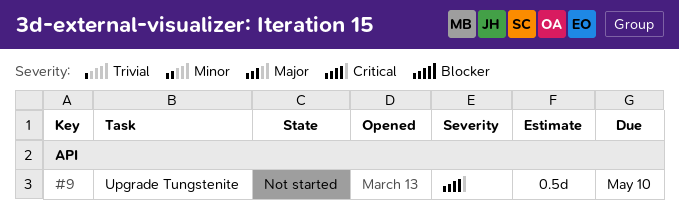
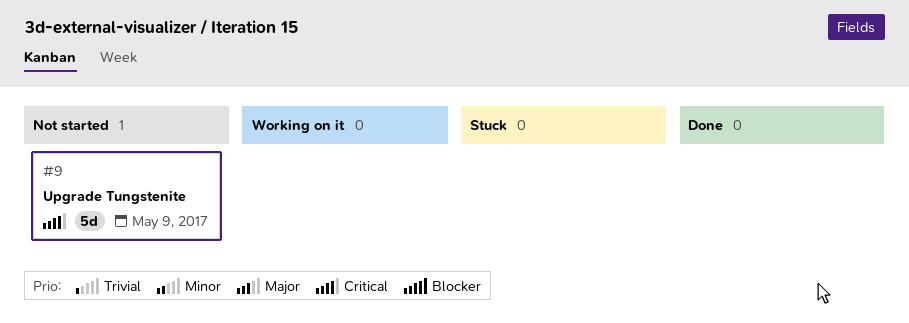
#9, estimate: 0.5d -> 5d
#9, due: May 10 -> May 9

